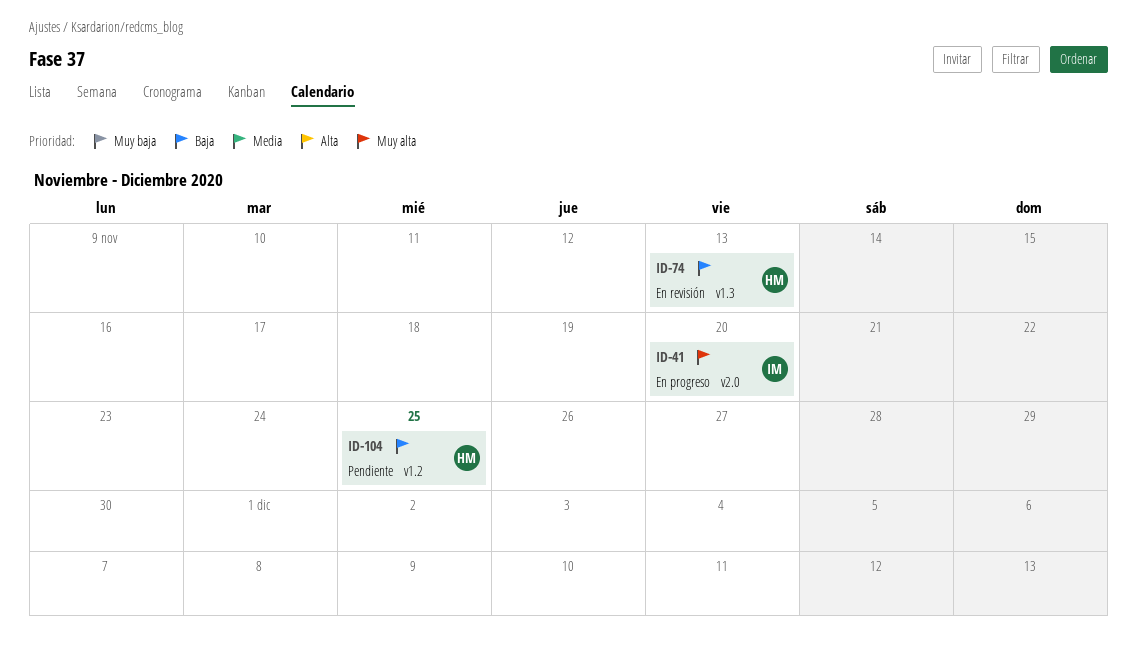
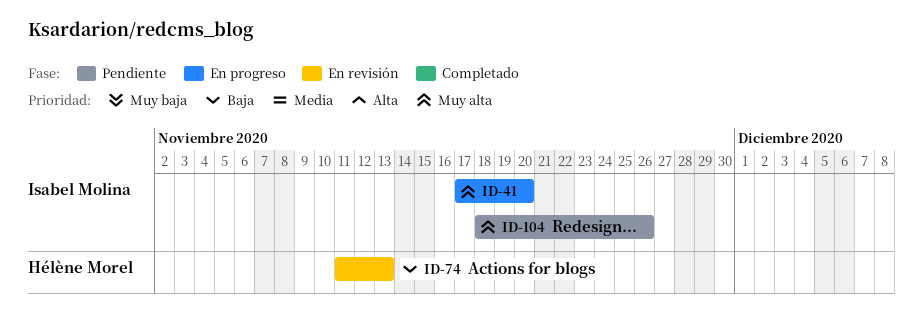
ID-104, owner: Hélène Morel -> Isabel Molina
ID-104, priority: Baja -> Muy alta
ID-104, due: Nov 25 -> Nov 26

